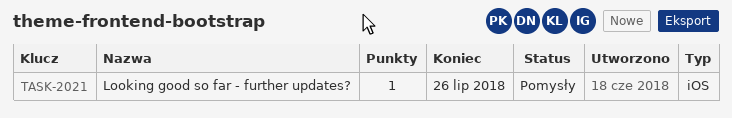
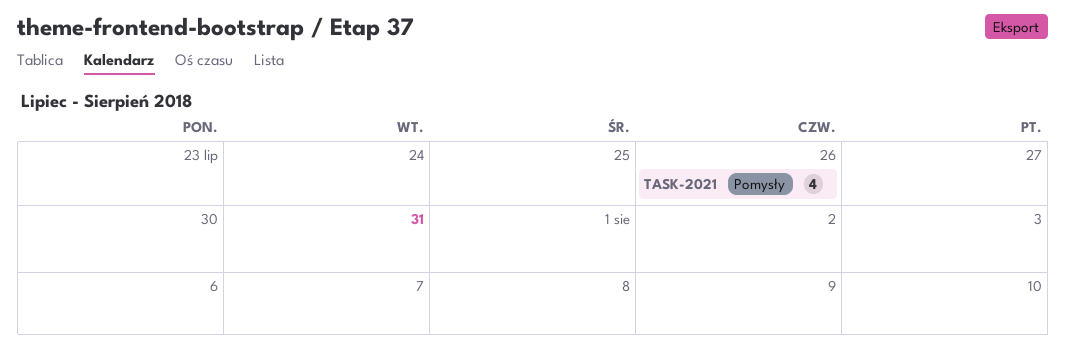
TASK-2021, estimate: 1 -> 4

